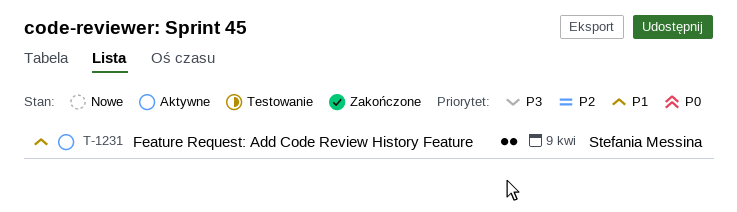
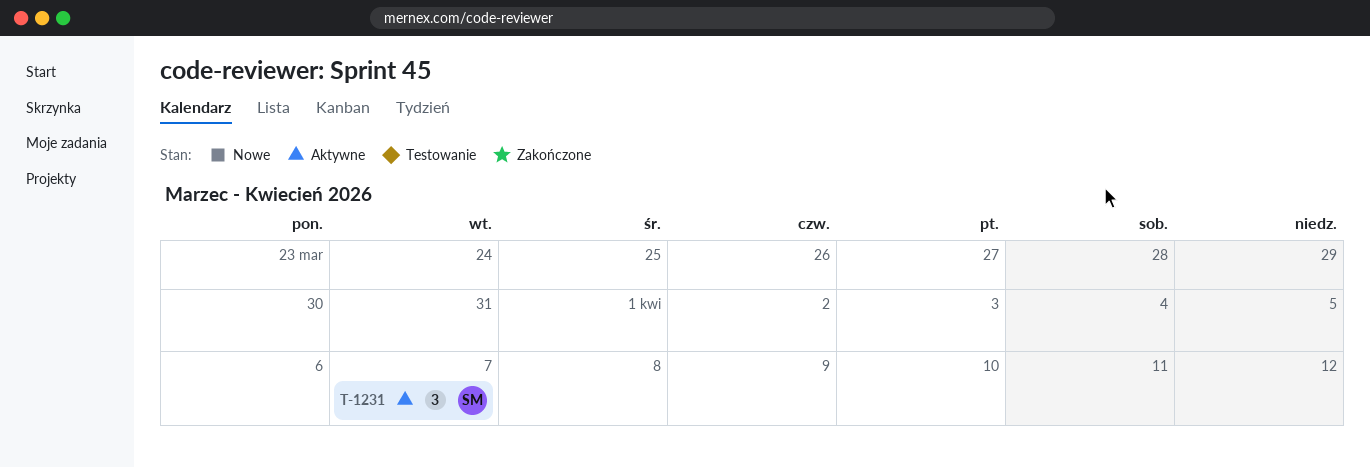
T-1231, estimate: 2 -> 3
T-1231, due: Apr 9 -> Apr 7

